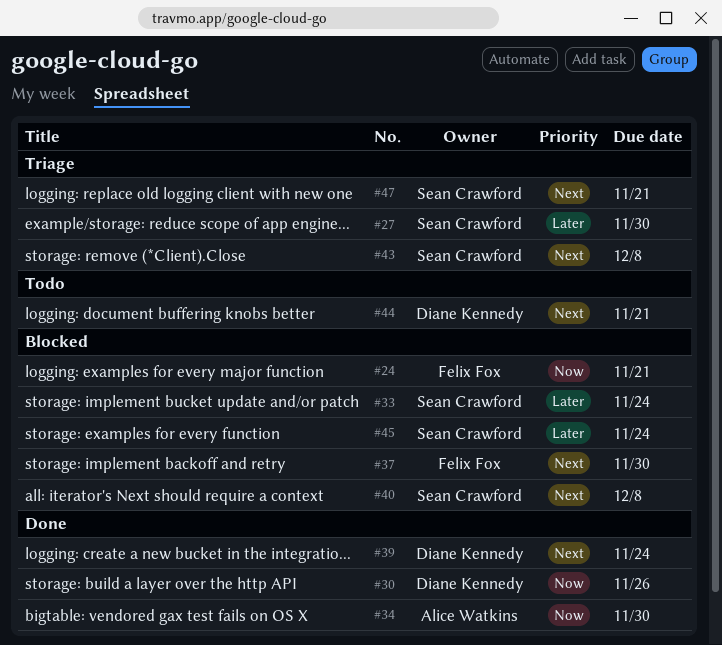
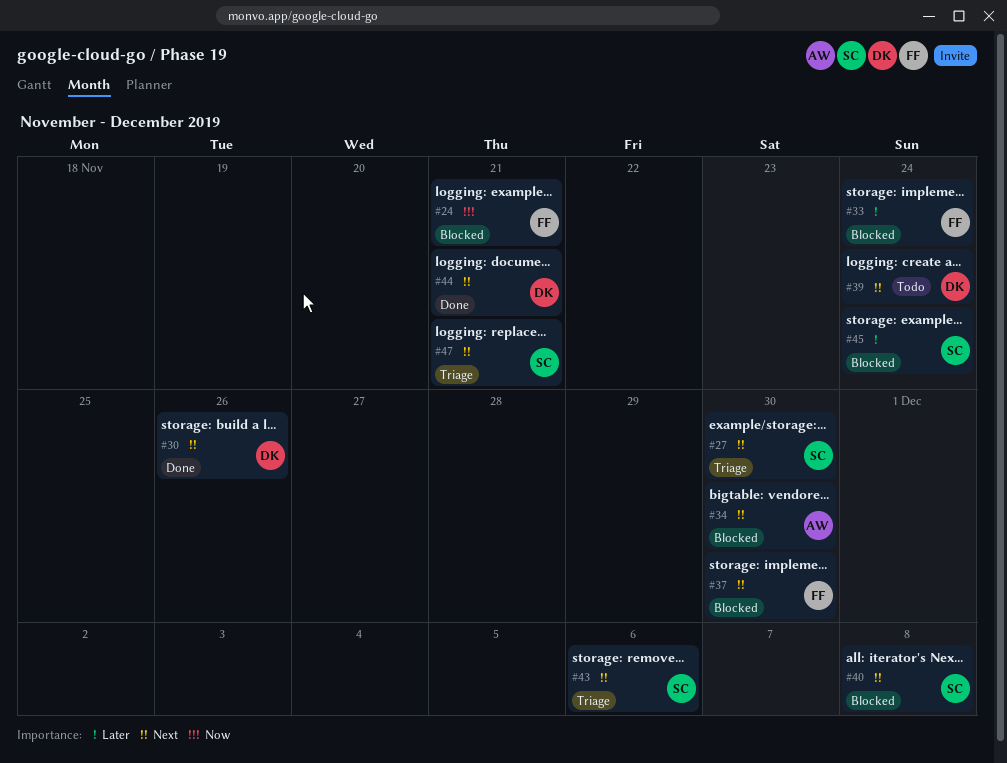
#27, priority: Later -> Next
#30, priority: Now -> Next
#33, owner: Sean Crawford -> Felix Fox
#34, status: Done -> Blocked
#34, priority: Now -> Next
#39, status: Done -> Todo
#43, due: Dec 8 -> Dec 6
#44, status: Todo -> Done

